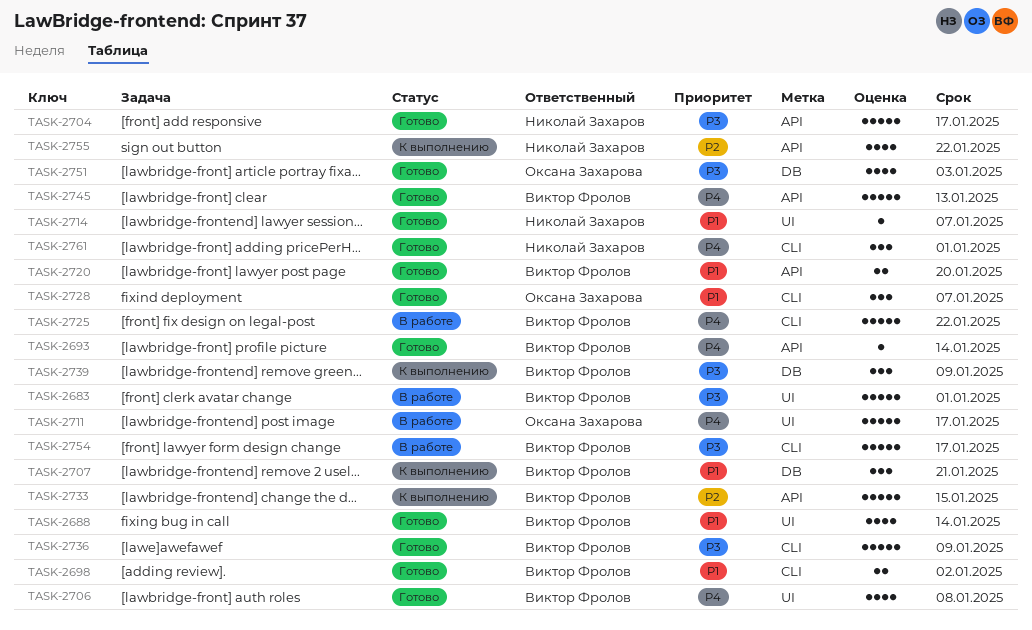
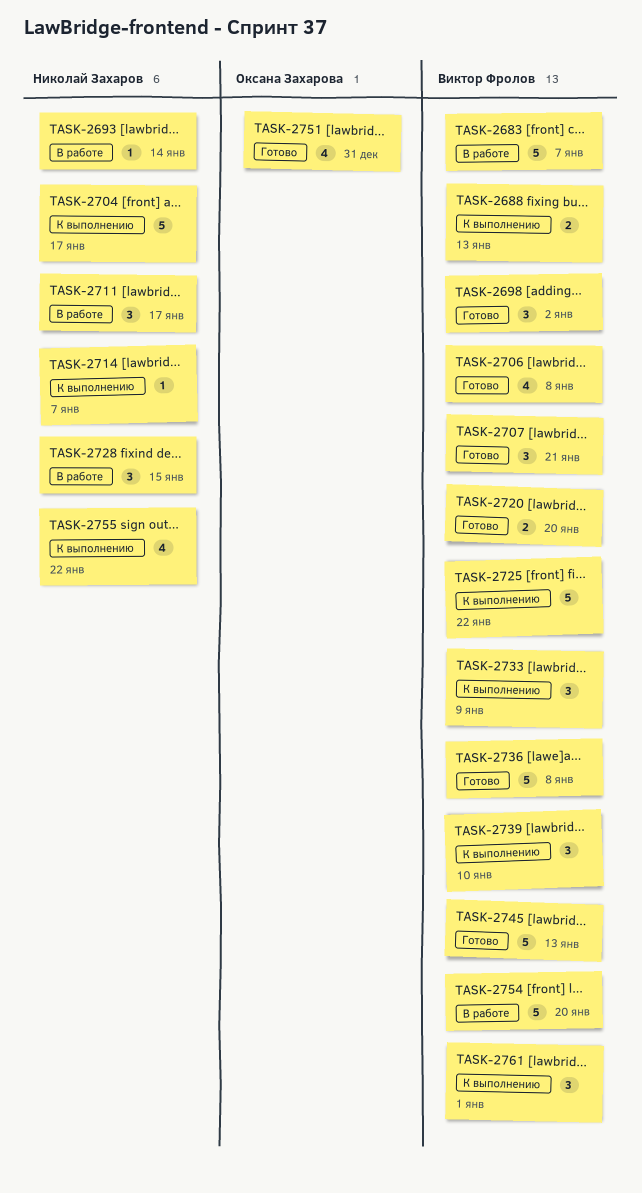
TASK-2683, due: Jan 1 -> Jan 7
TASK-2688, status: Готово -> К выполнению
TASK-2688, estimate: 4 -> 2
TASK-2688, due: Jan 14 -> Jan 13
TASK-2693, status: Готово -> В работе
TASK-2693, owner: Виктор Фролов -> Николай Захаров
TASK-2698, estimate: 2 -> 3
TASK-2704, status: Готово -> К выполнению
TASK-2707, status: К выполнению -> Готово
TASK-2711, owner: Оксана Захарова -> Николай Захаров
TASK-2711, estimate: 5 -> 3
TASK-2714, status: Готово -> К выполнению
TASK-2725, status: В работе -> К выполнению
TASK-2728, status: Готово -> В работе
TASK-2728, owner: Оксана Захарова -> Николай Захаров
TASK-2728, due: Jan 7 -> Jan 15
TASK-2733, estimate: 5 -> 3
TASK-2733, due: Jan 15 -> Jan 9
TASK-2736, due: Jan 9 -> Jan 8
TASK-2739, due: Jan 9 -> Jan 10
TASK-2751, due: Jan 3 -> Dec 31
TASK-2754, due: Jan 17 -> Jan 20
TASK-2761, status: Готово -> К выполнению
TASK-2761, owner: Николай Захаров -> Виктор Фролов

